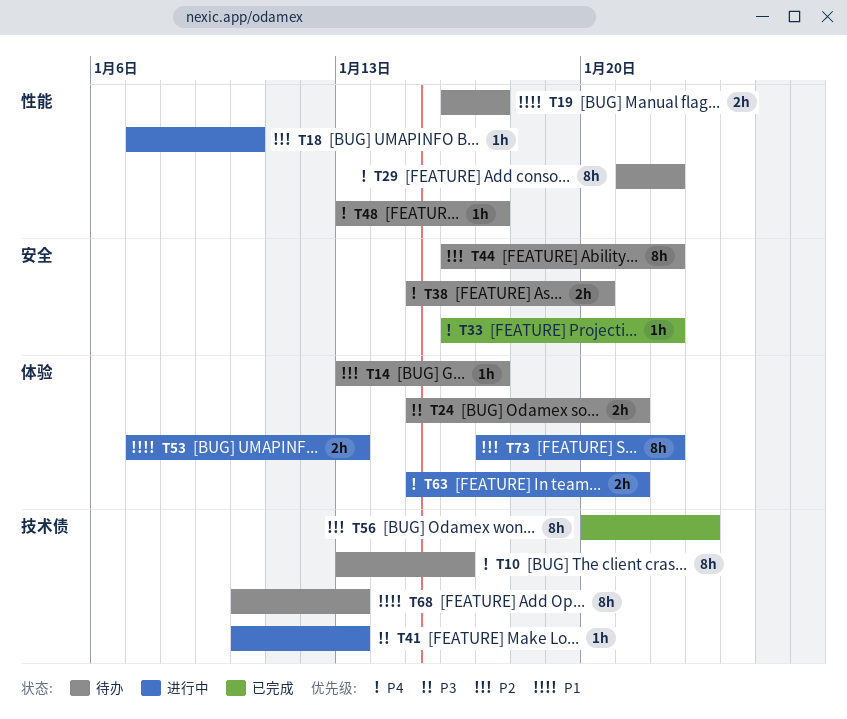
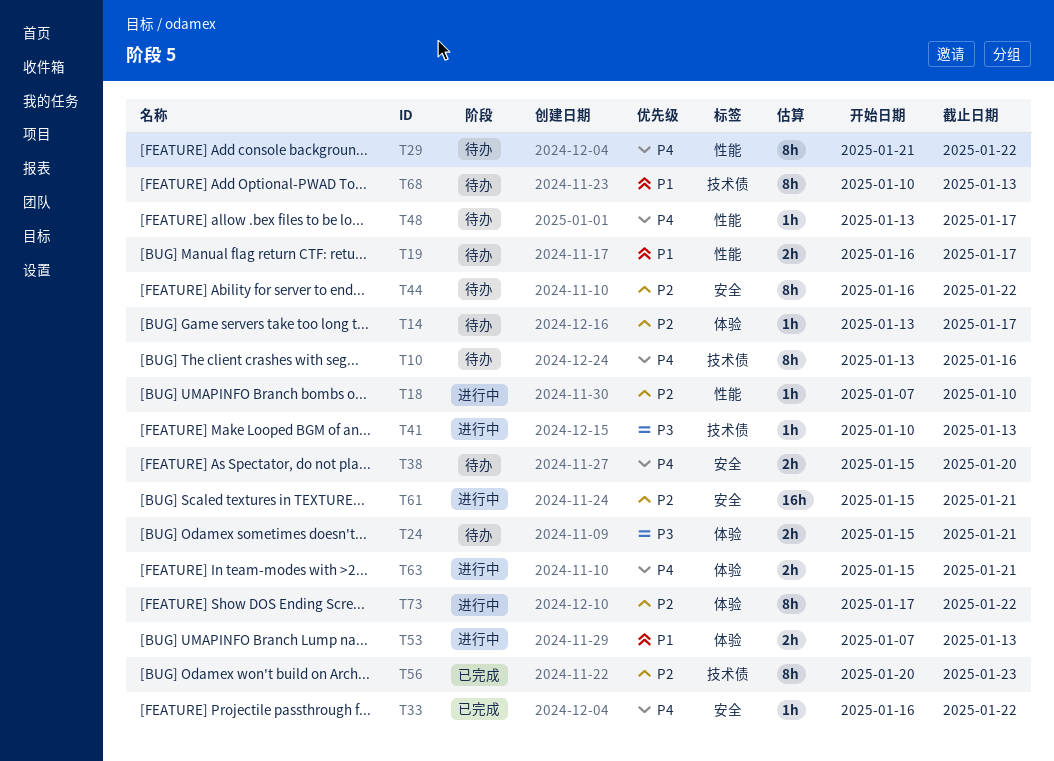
T61: none -> present

